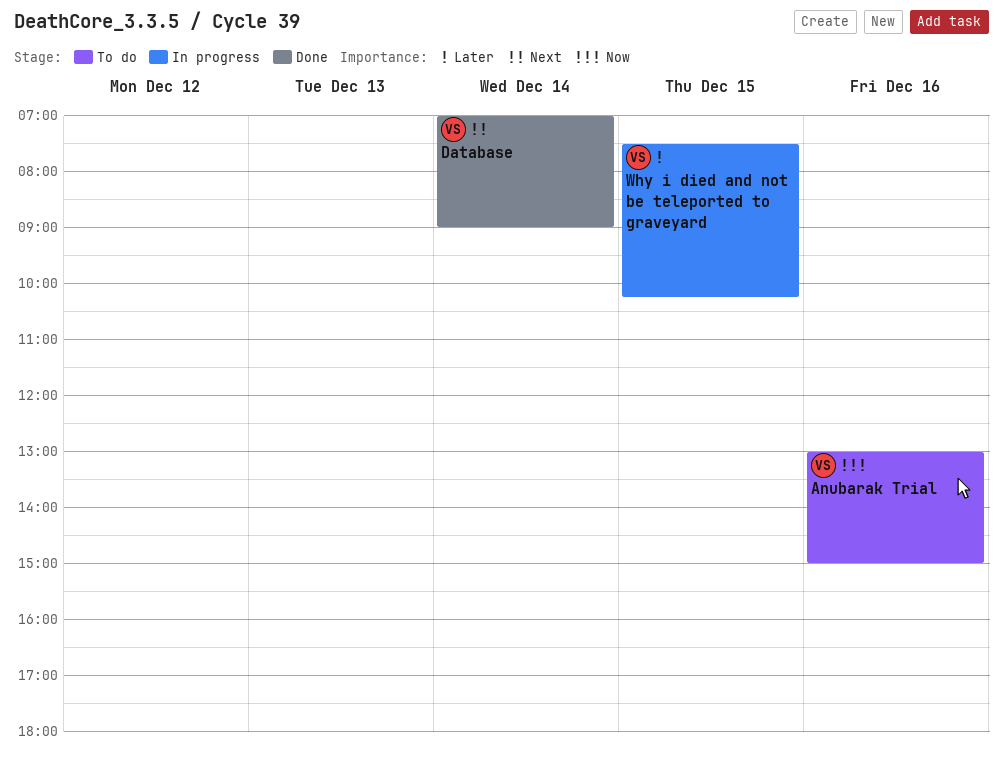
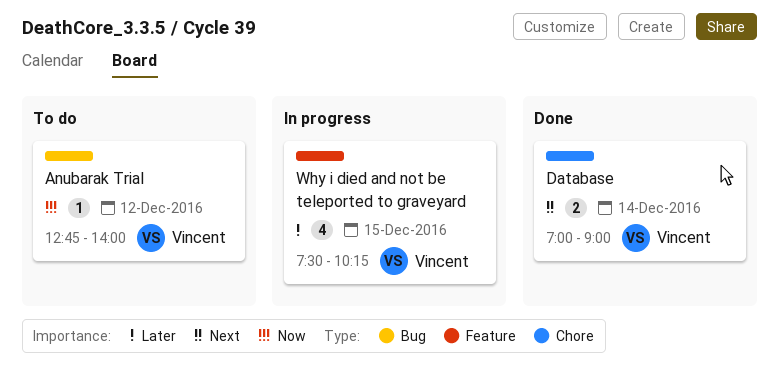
Anubarak Trial, day: Dec 16 -> Dec 12
Anubarak Trial, begins: 13:00 -> 12:45
Anubarak Trial, ends: 15:00 -> 14:00

